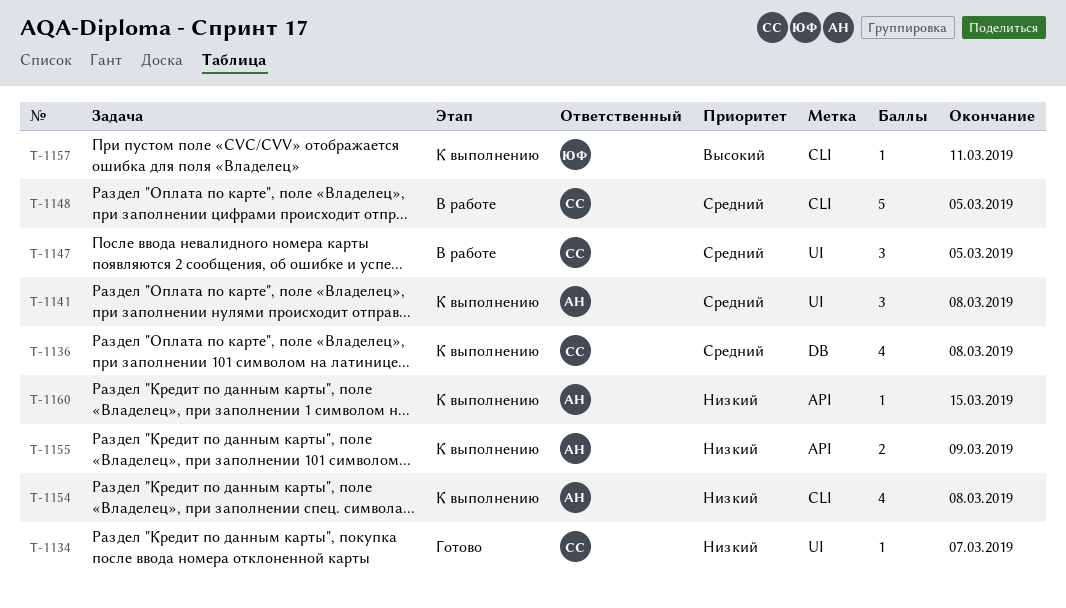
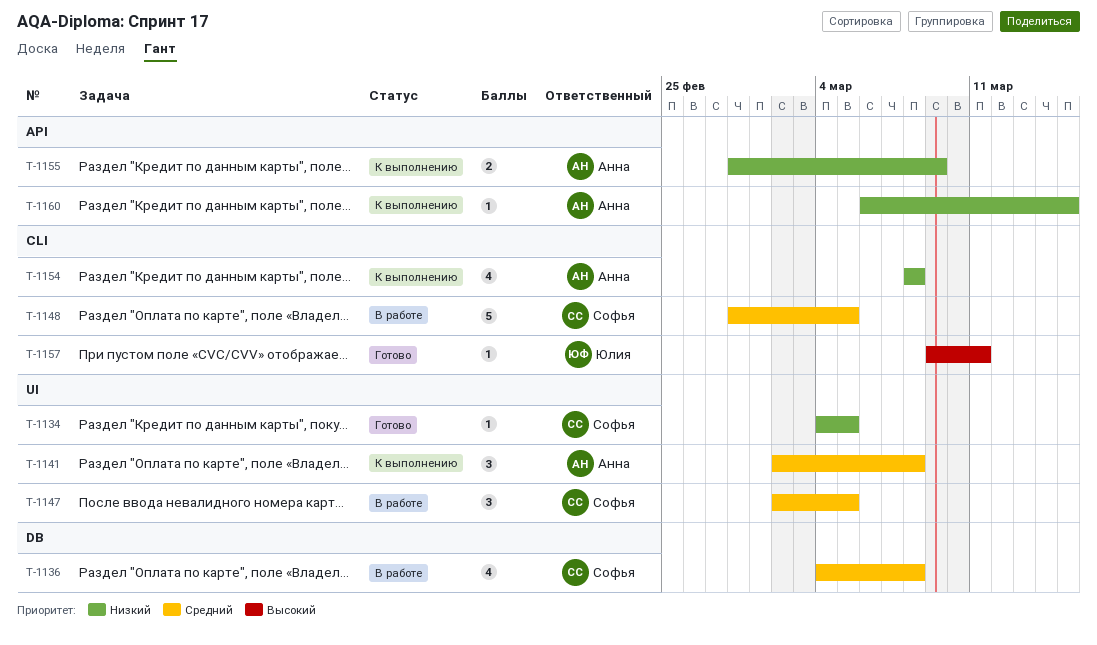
T-1134, due: Mar 7 -> Mar 5
T-1136, status: К выполнению -> В работе
T-1157, status: К выполнению -> Готово

